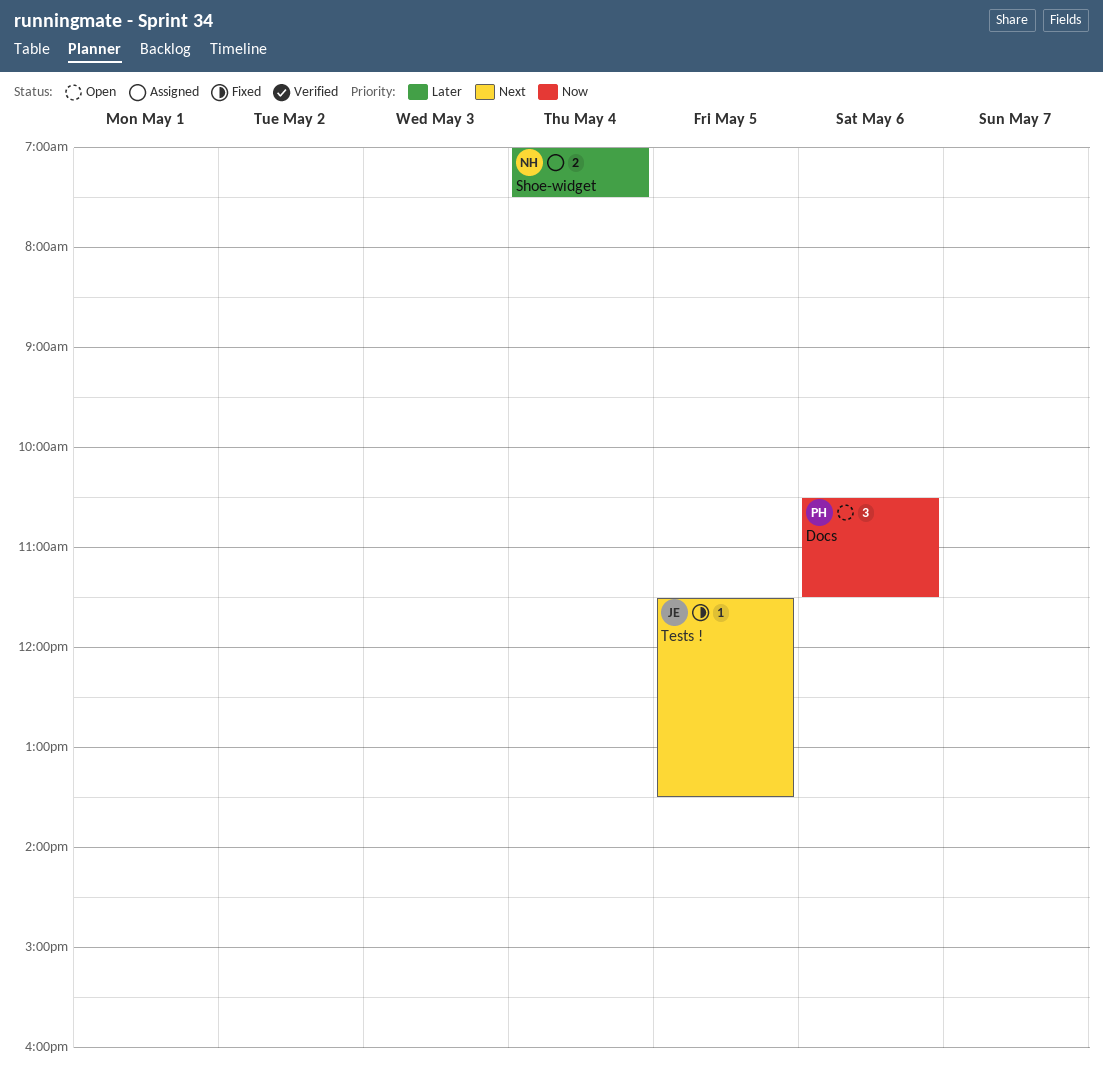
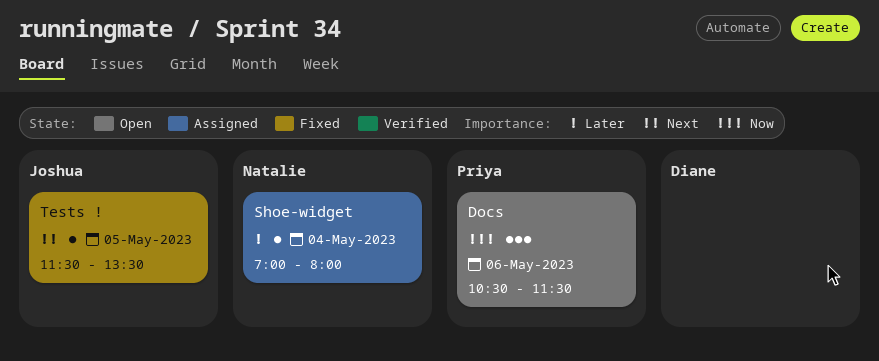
Shoe-widget, estimate: 2 -> 1
Shoe-widget, ends: 07:30 -> 08:00

